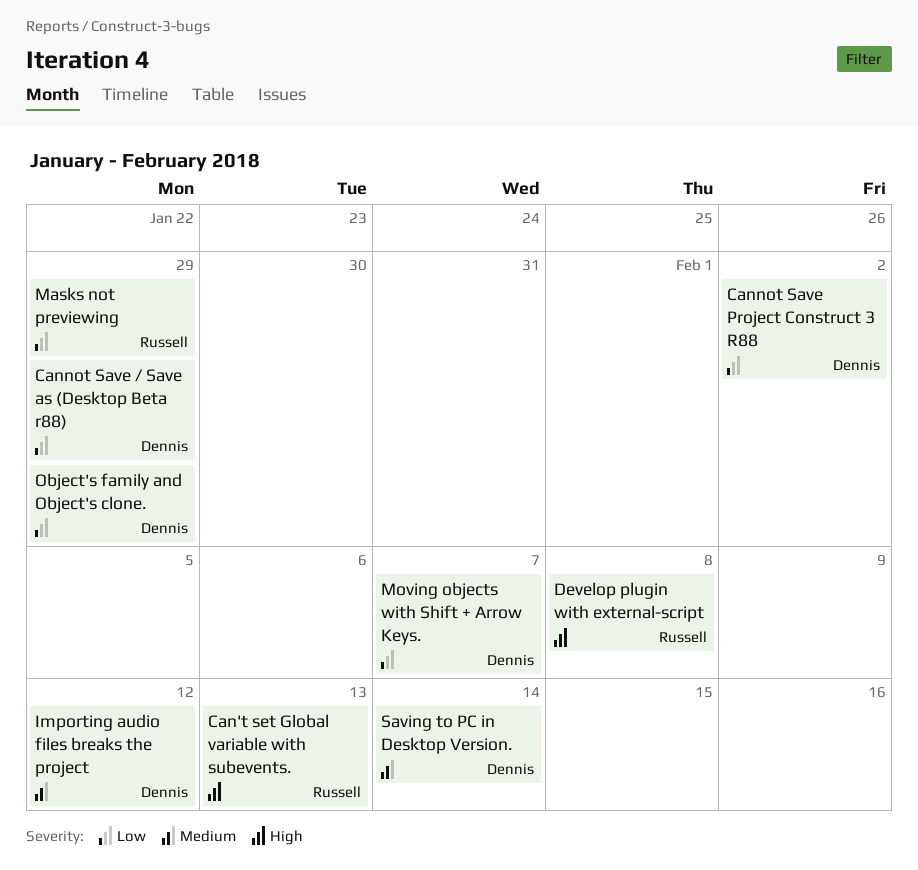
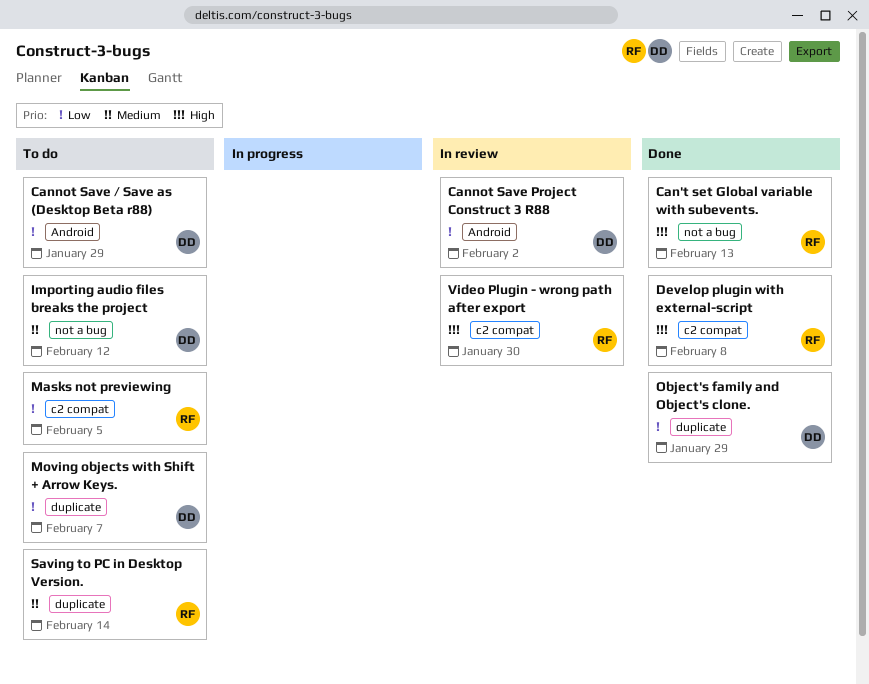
Masks not previewing, due: Jan 29 -> Feb 5
Saving to PC in Desktop Version., owner: Dennis -> Russell
Video Plugin - wrong path after export: none -> present

